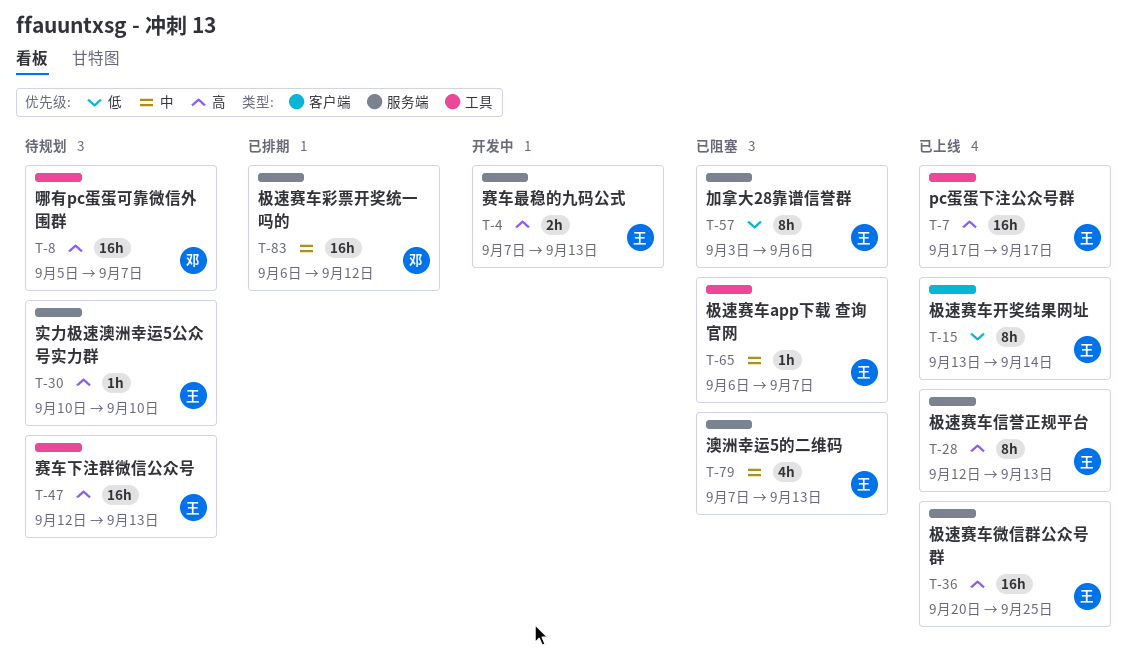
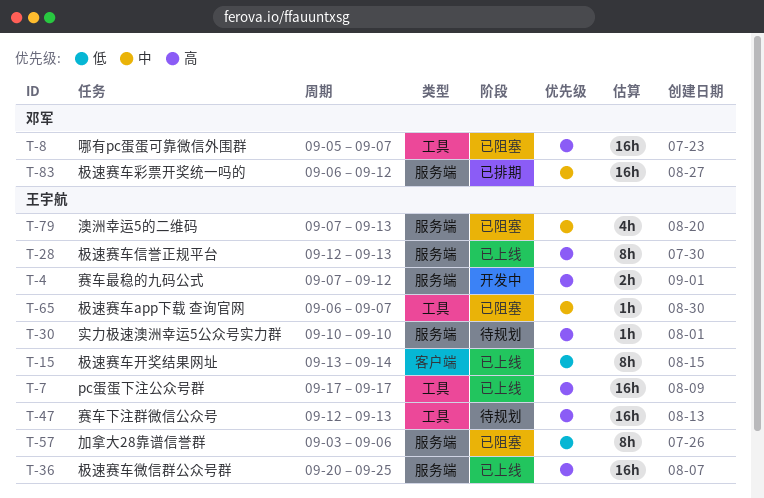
T-4, due: Sep 13 -> Sep 12
T-8, status: 待规划 -> 已阻塞

